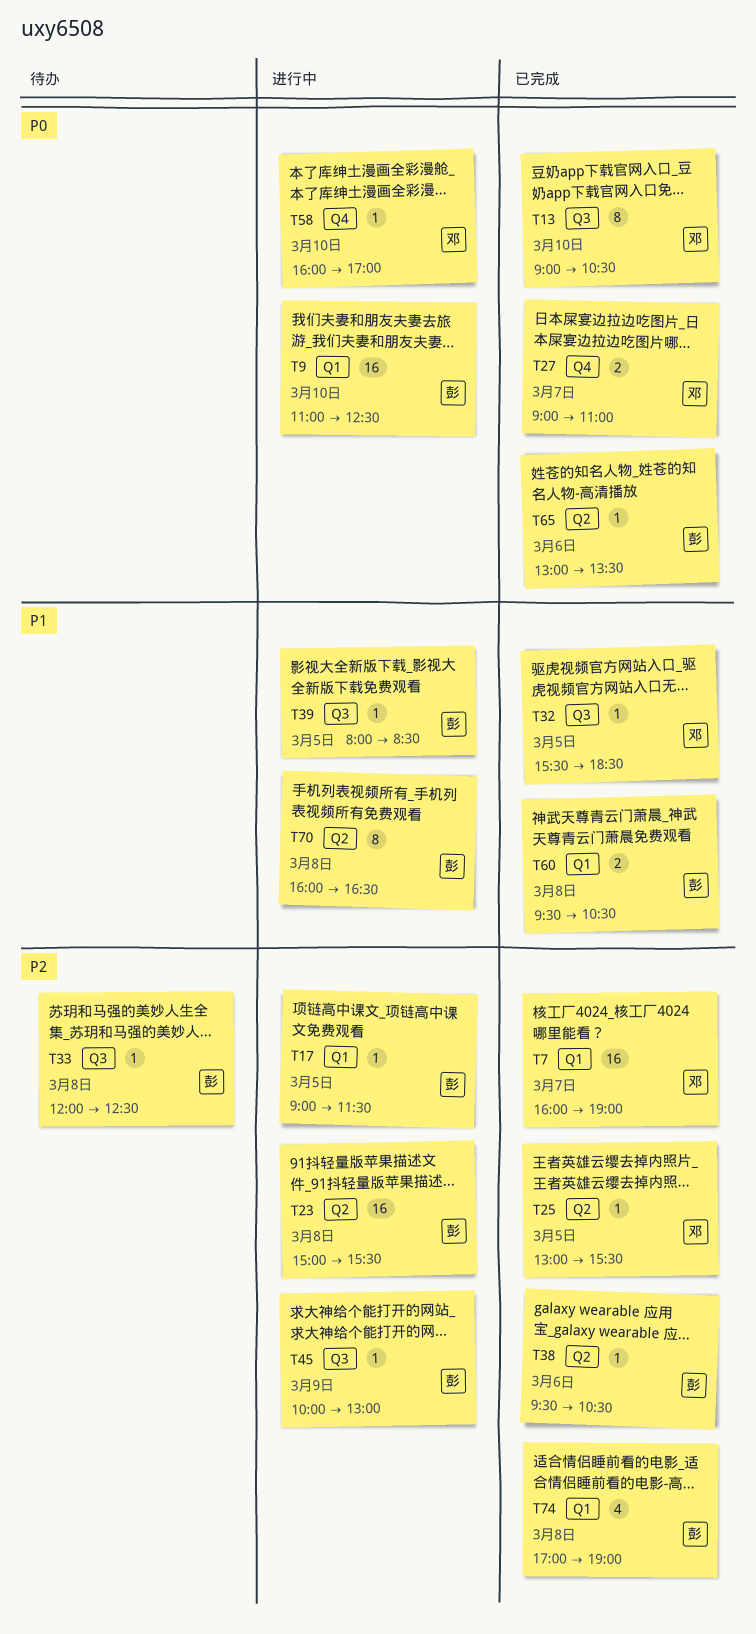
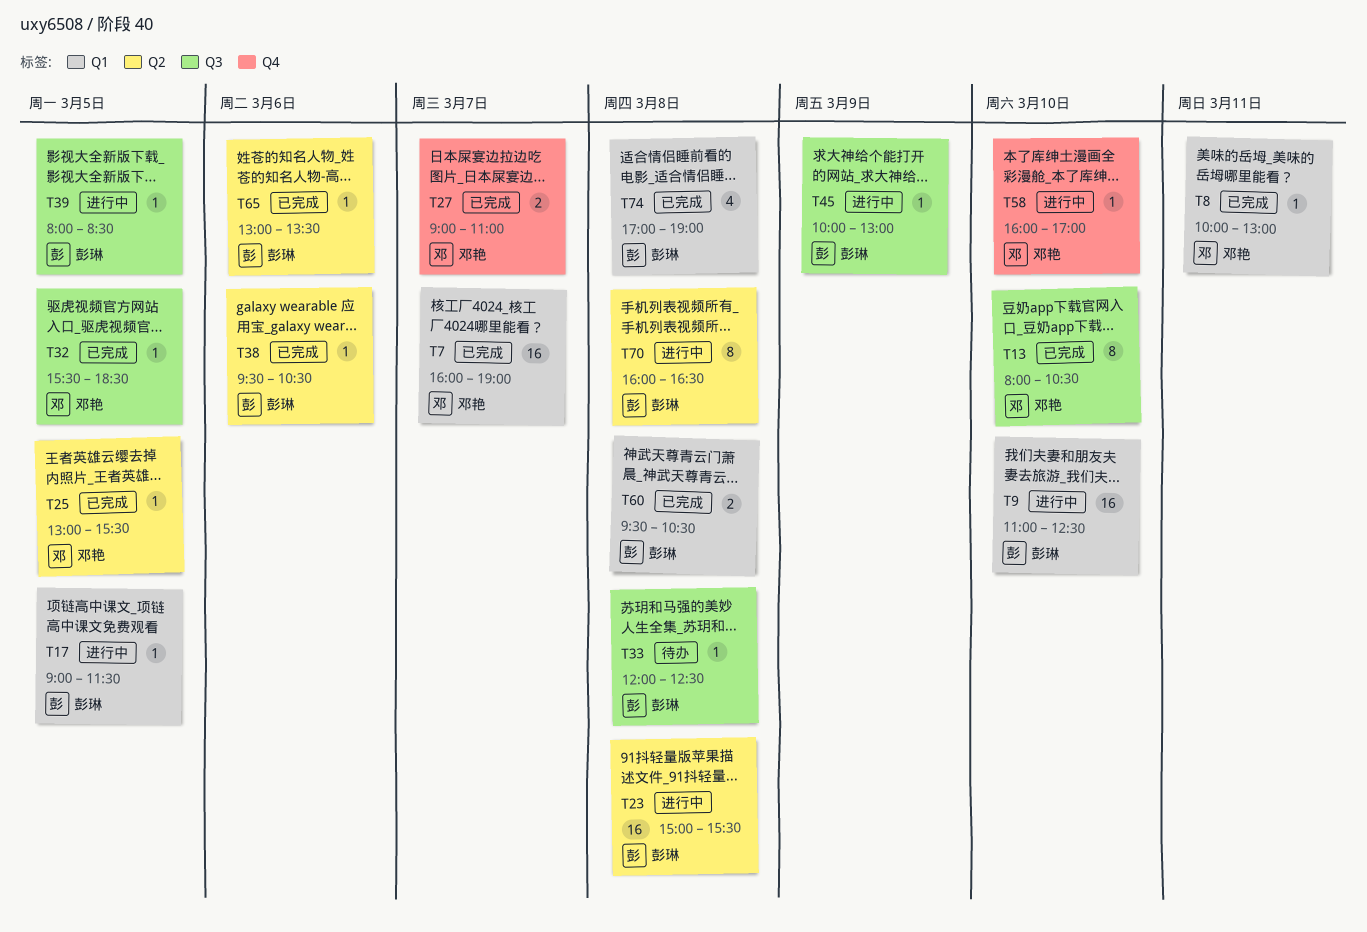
T8: none -> present
T13, begins: 09:00 -> 08:00

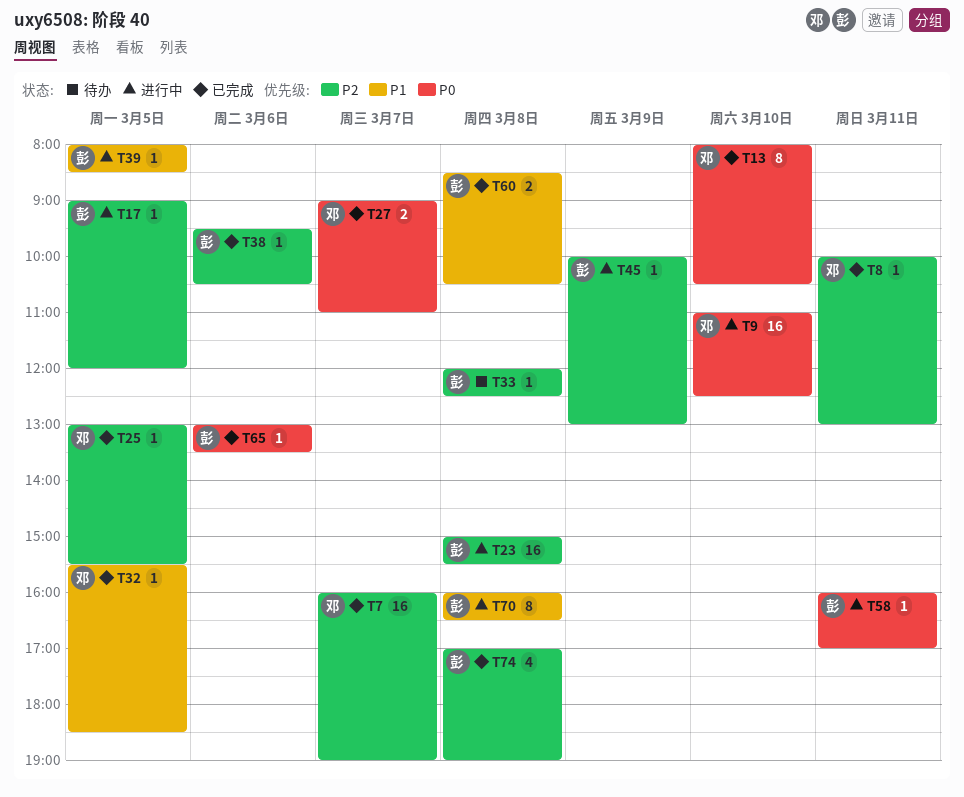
T9, owner: 彭琳 -> 邓艳
T17, ends: 11:30 -> 12:00
T58, owner: 邓艳 -> 彭琳
T58, day: Mar 10 -> Mar 11
T60, begins: 09:30 -> 08:30

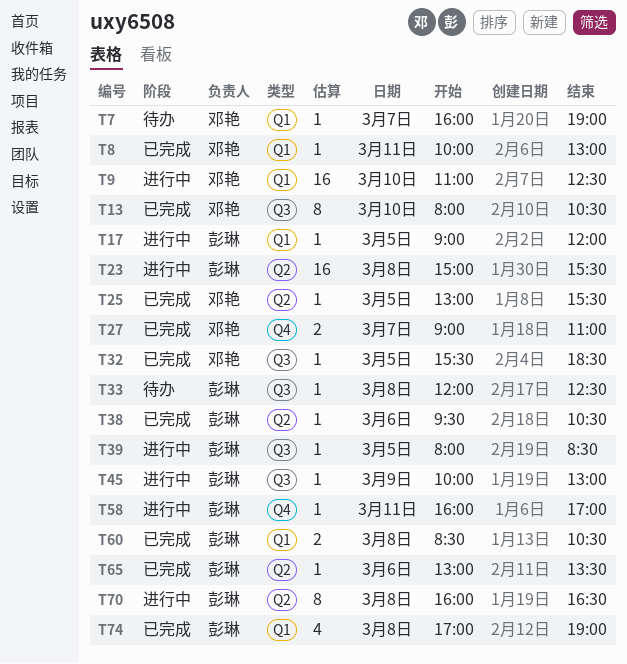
T7, status: 已完成 -> 待办
T7, estimate: 16 -> 1

